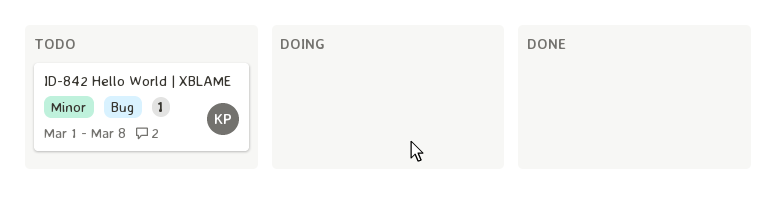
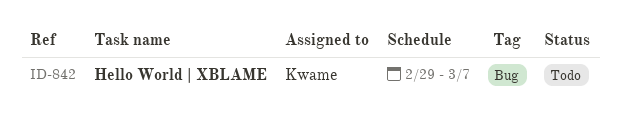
ID-842, start: Mar 1 -> Feb 29
ID-842, due: Mar 8 -> Mar 7

